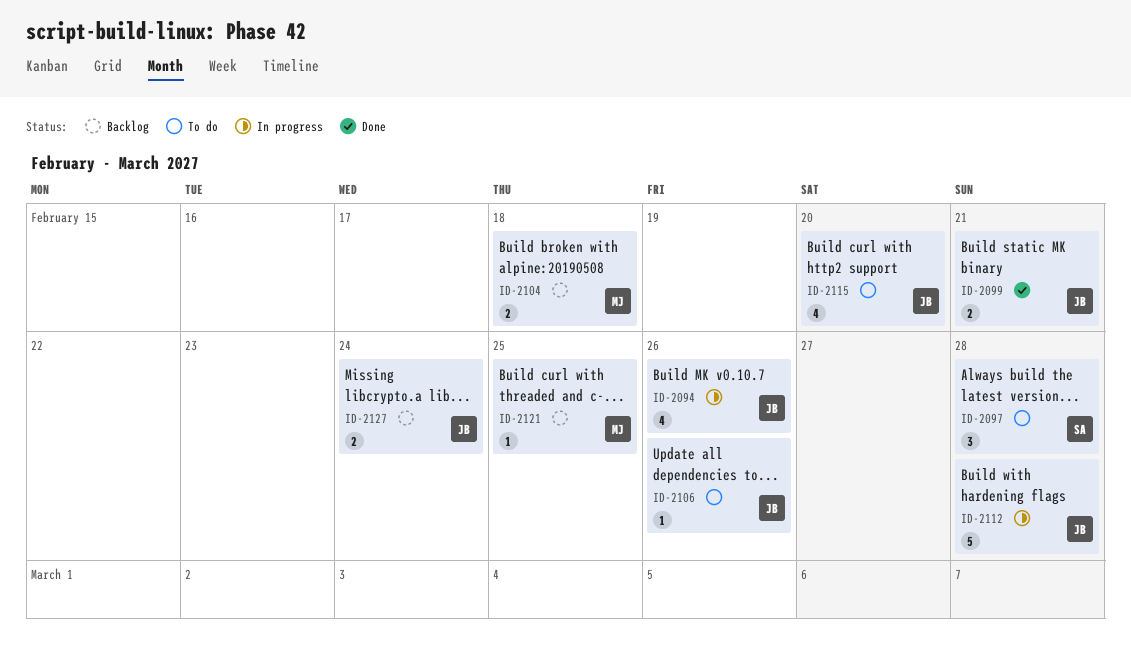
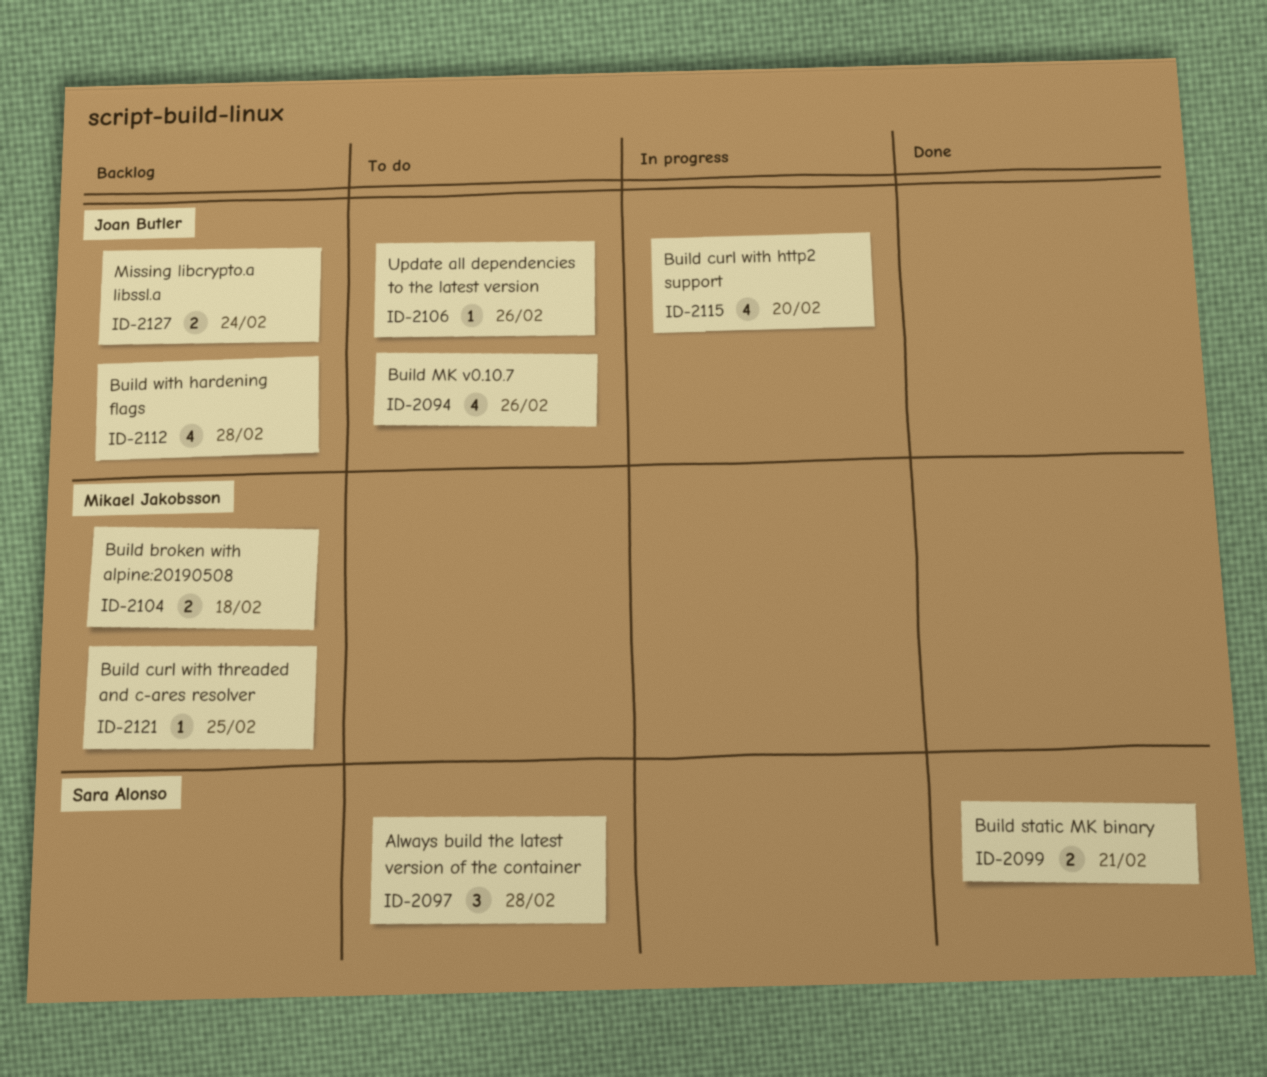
ID-2094, status: In progress -> To do
ID-2099, owner: Joan Butler -> Sara Alonso
ID-2112, status: In progress -> Backlog
ID-2112, estimate: 5 -> 4
ID-2115, status: To do -> In progress

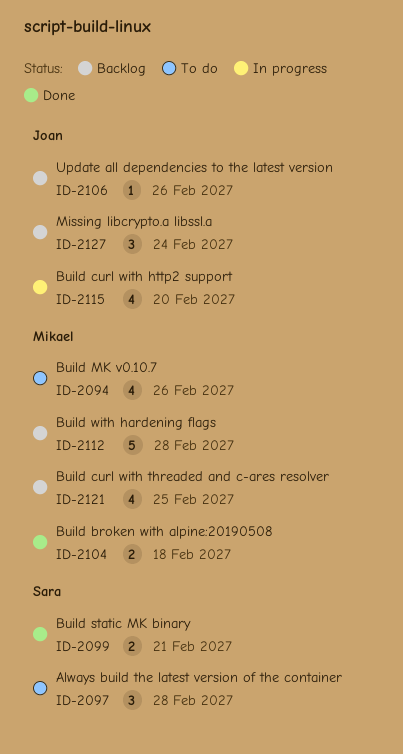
ID-2094, owner: Joan Butler -> Mikael Jakobsson
ID-2104, status: Backlog -> Done
ID-2106, status: To do -> Backlog
ID-2112, owner: Joan Butler -> Mikael Jakobsson
ID-2112, estimate: 4 -> 5
ID-2121, estimate: 1 -> 4
ID-2127, estimate: 2 -> 3

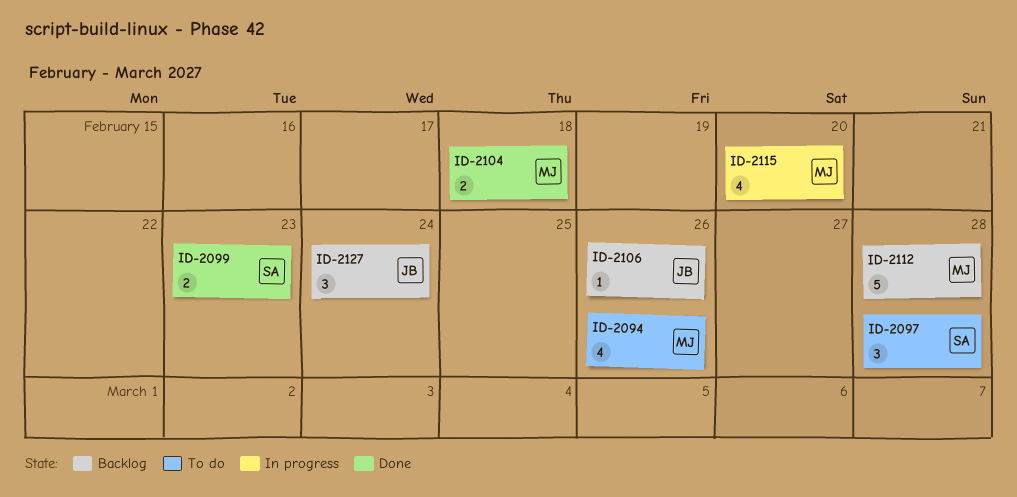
ID-2099, due: Feb 21 -> Feb 23
ID-2115, owner: Joan -> Mikael
ID-2121: present -> none

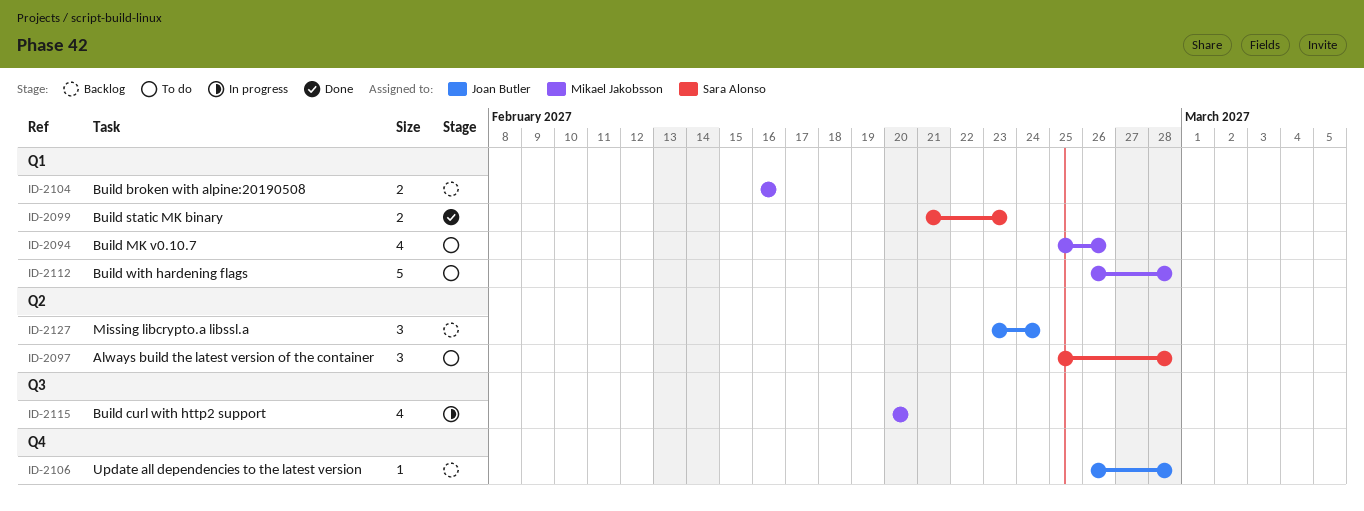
ID-2104, status: Done -> Backlog
ID-2104, due: Feb 18 -> Feb 16
ID-2106, due: Feb 26 -> Feb 28
ID-2112, status: Backlog -> To do

